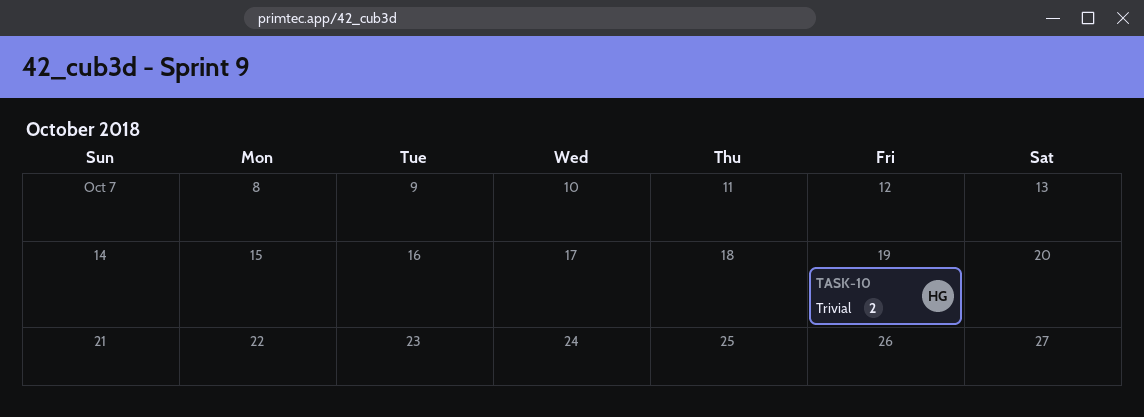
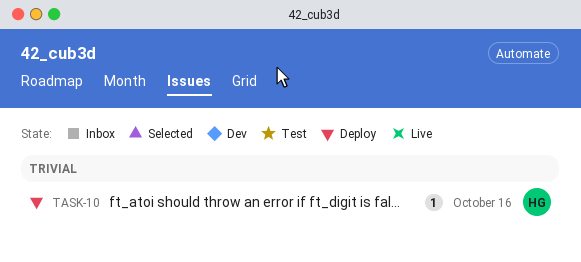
TASK-10, estimate: 2 -> 1
TASK-10, due: Oct 19 -> Oct 16

